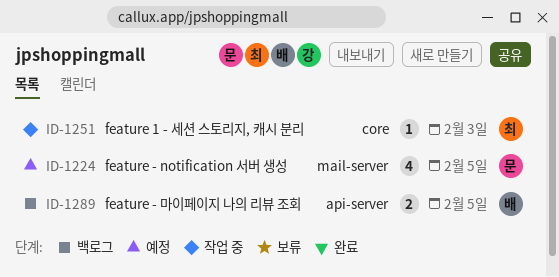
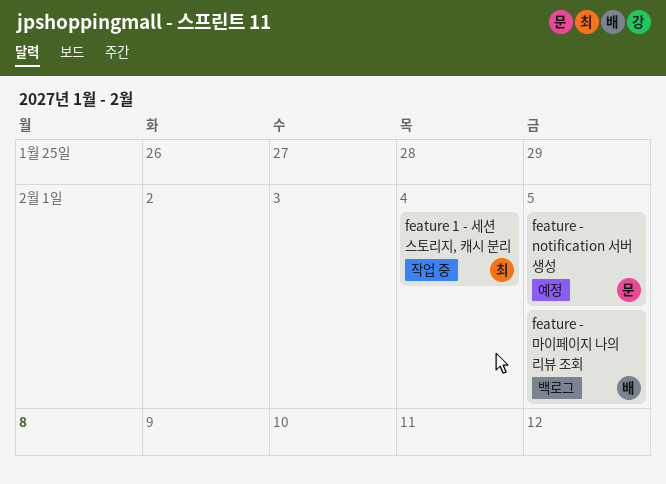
feature 1 - 세션 스토리지, 캐시 분리, due: Feb 3 -> Feb 4

